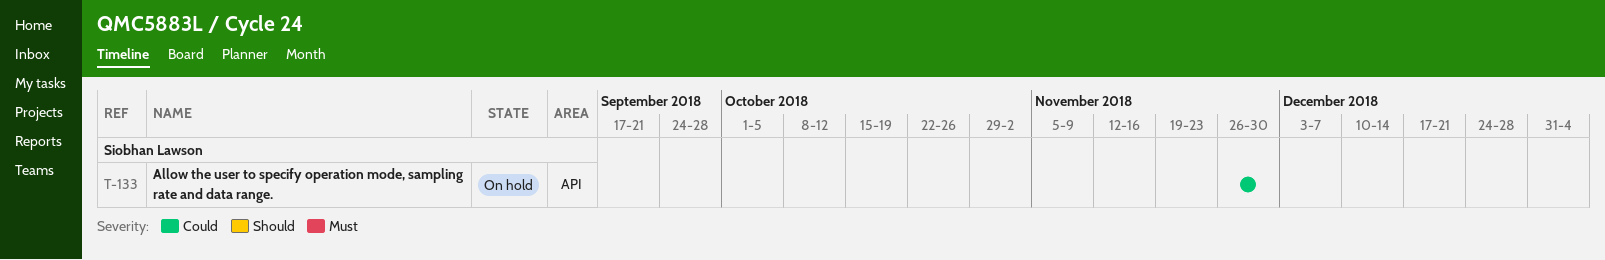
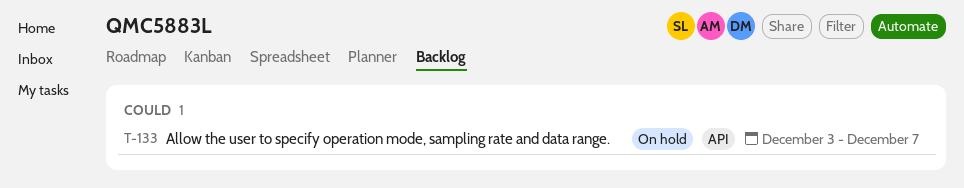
T-133, start: Nov 26 -> Dec 3
T-133, due: Nov 30 -> Dec 7

